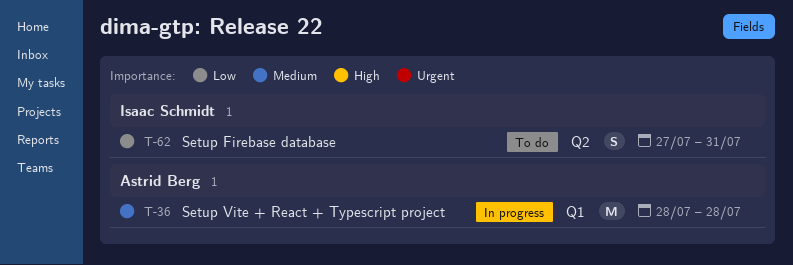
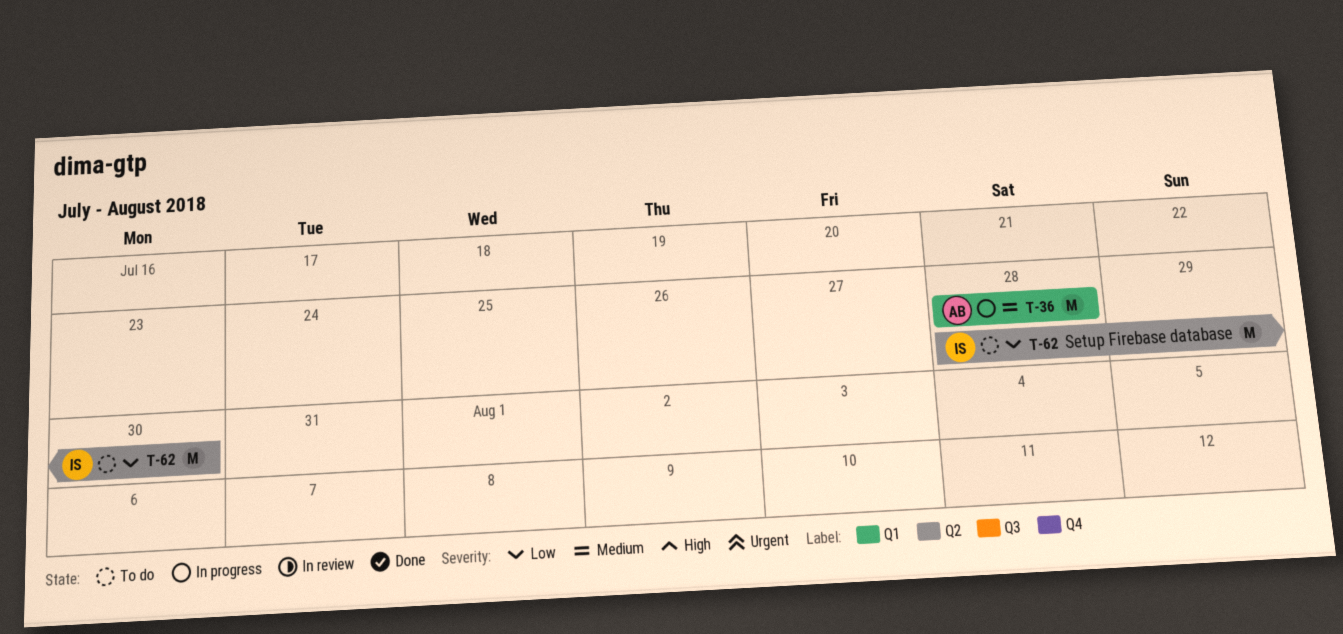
T-62, estimate: S -> M
T-62, start: Jul 27 -> Jul 28
T-62, due: Jul 31 -> Jul 30

